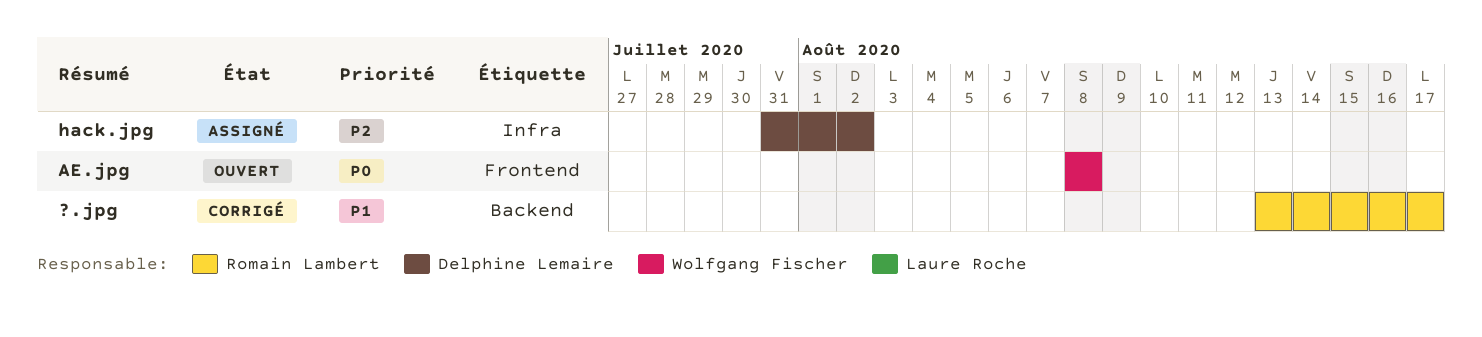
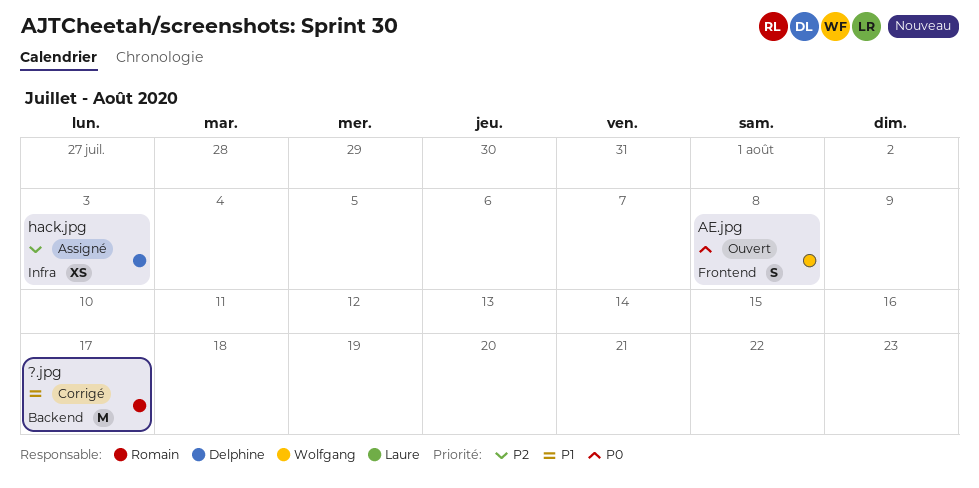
hack.jpg, due: Aug 2 -> Aug 3

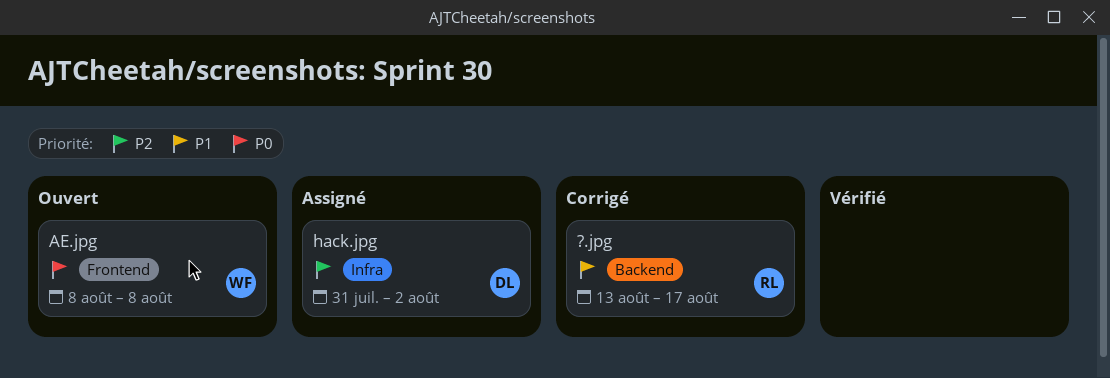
hack.jpg, due: Aug 3 -> Aug 2

